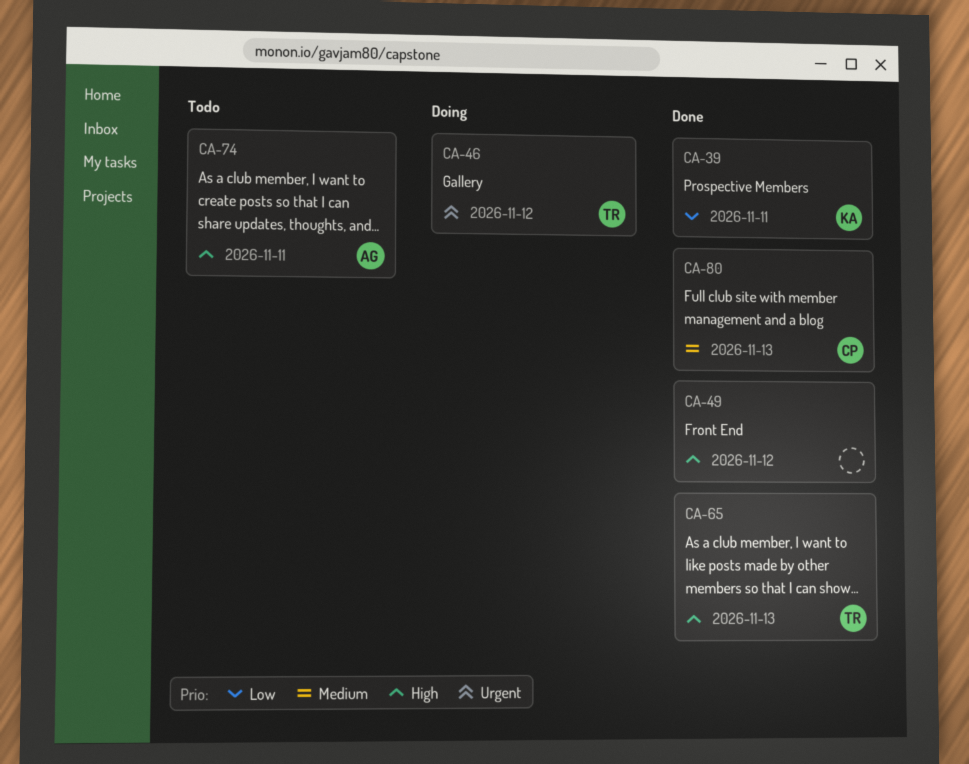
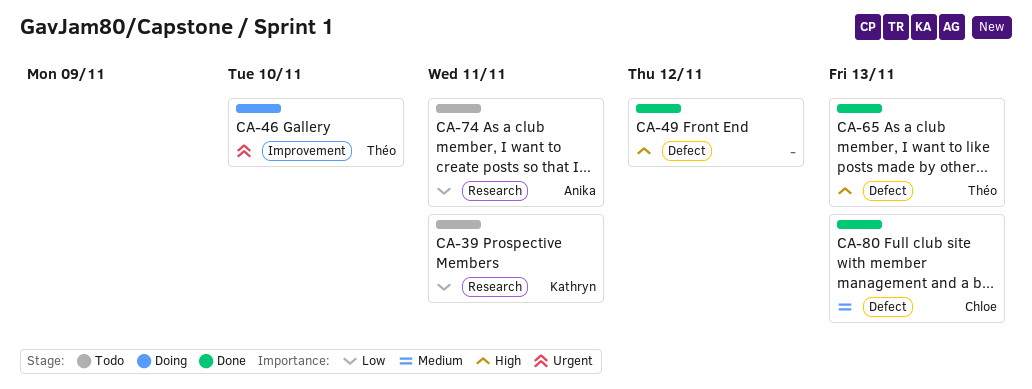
CA-39, status: Done -> Todo
CA-46, due: Nov 12 -> Nov 10
CA-74, priority: High -> Low

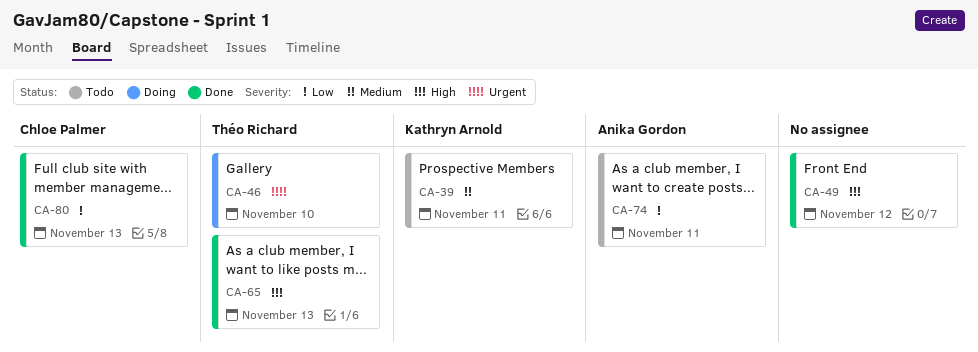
CA-39, priority: Low -> Medium
CA-80, priority: Medium -> Low

